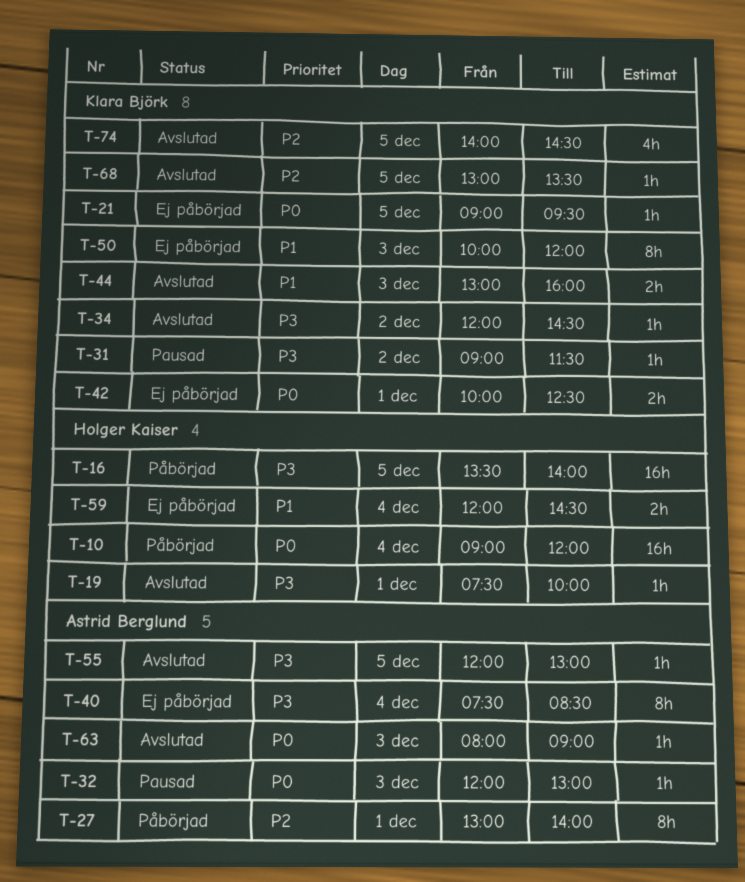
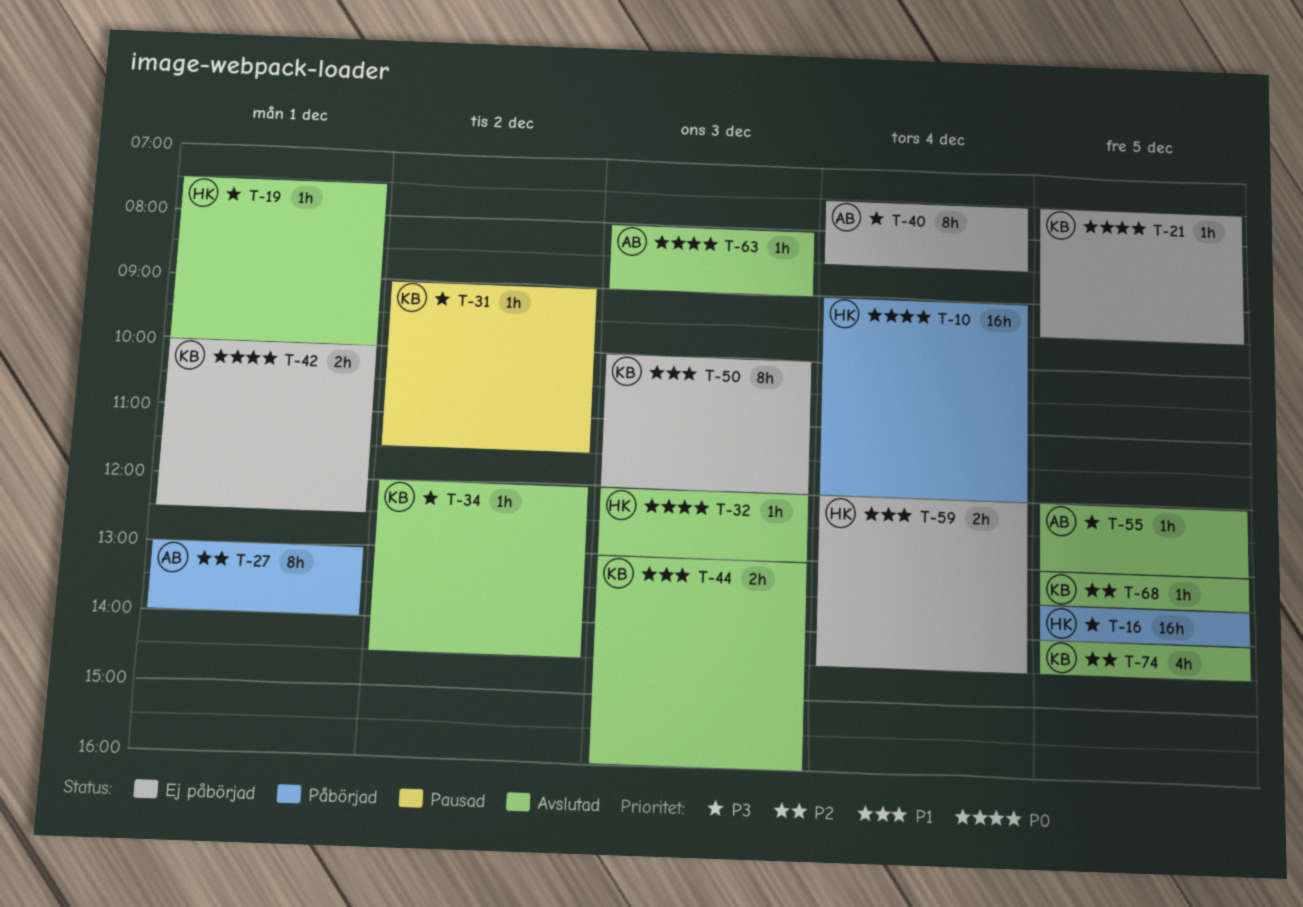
T-21, begins: 09:00 -> 07:30
T-32, status: Pausad -> Avslutad
T-32, owner: Astrid Berglund -> Holger Kaiser

